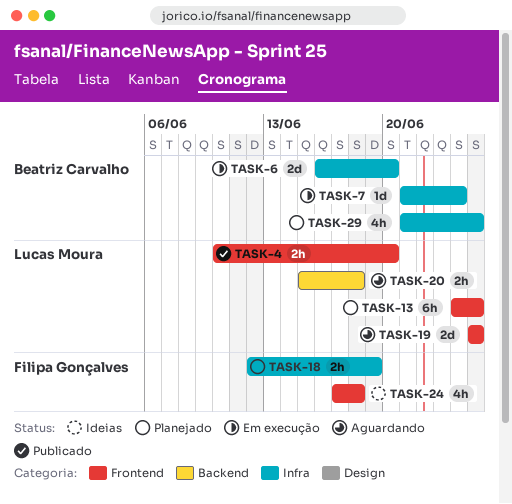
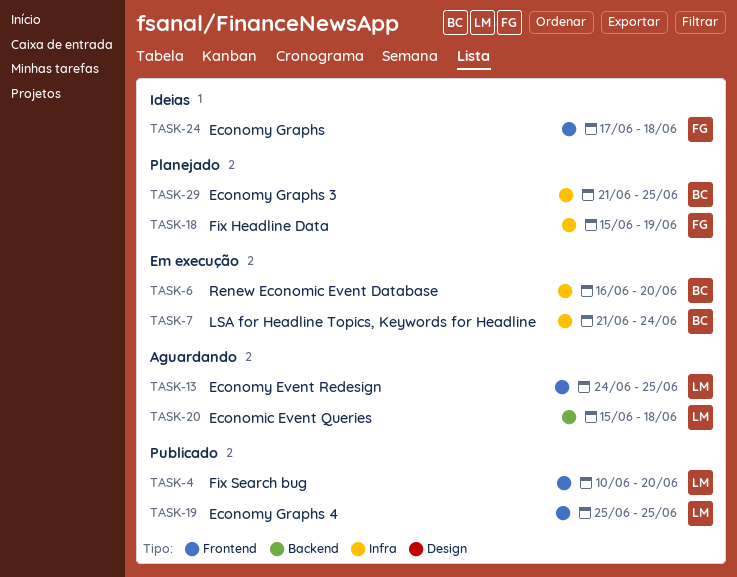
TASK-13, status: Planejado -> Aguardando
TASK-18, start: Jun 12 -> Jun 15
TASK-19, status: Aguardando -> Publicado

